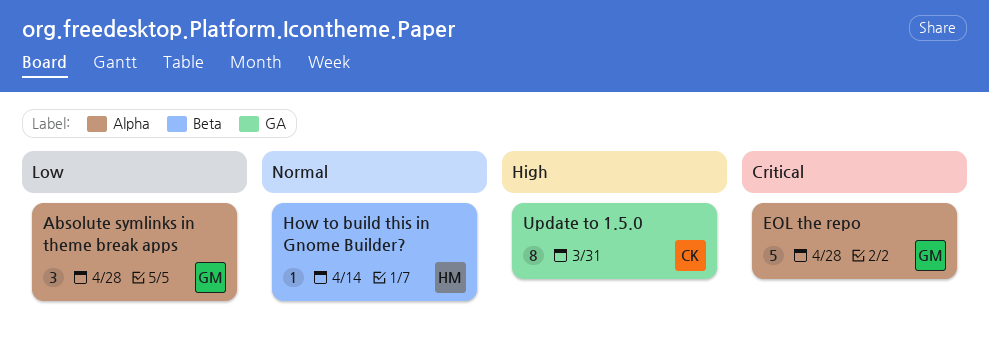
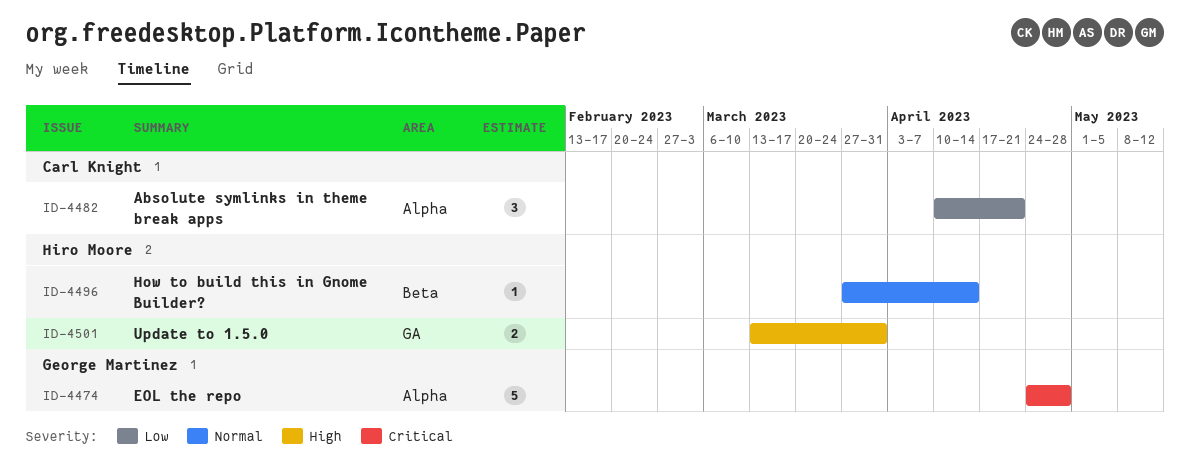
Absolute symlinks in theme break apps, owner: George Martinez -> Carl Knight
Absolute symlinks in theme break apps, due: Apr 28 -> Apr 21
Update to 1.5.0, owner: Carl Knight -> Hiro Moore
Update to 1.5.0, estimate: 8 -> 2

